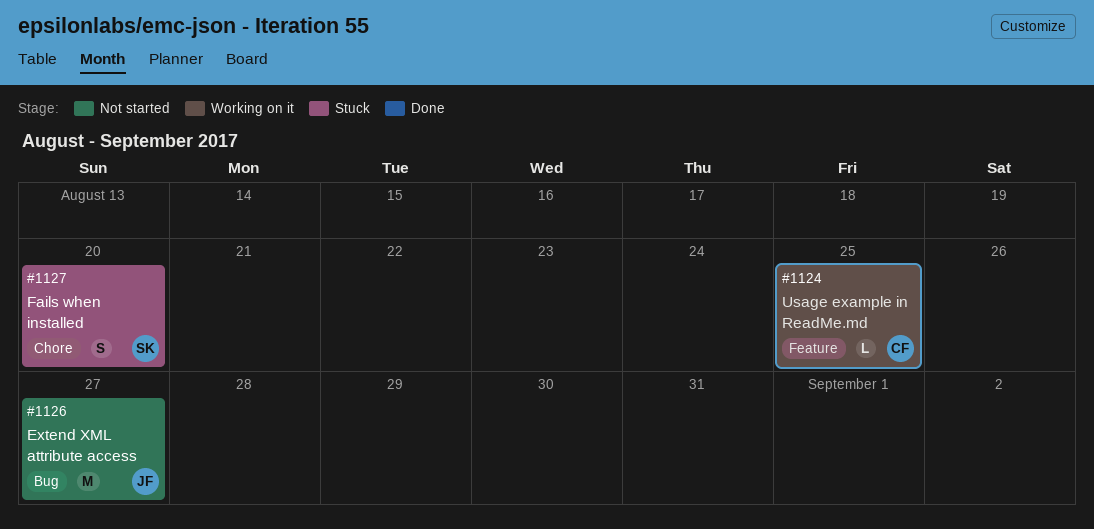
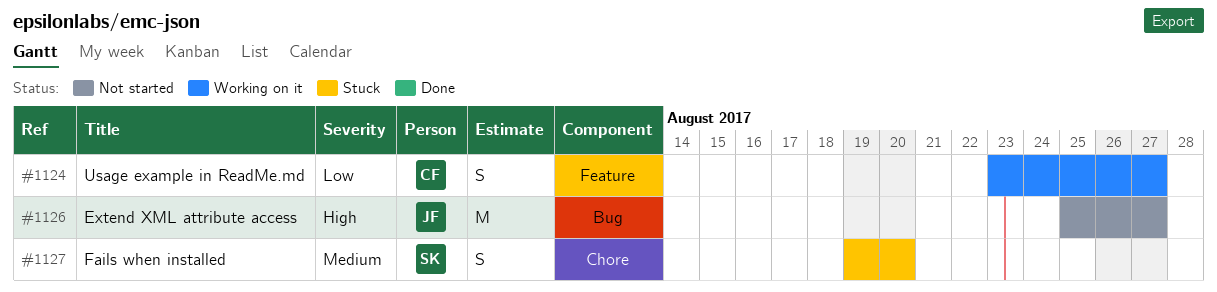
#1124, estimate: L -> S
#1124, due: Aug 25 -> Aug 27

